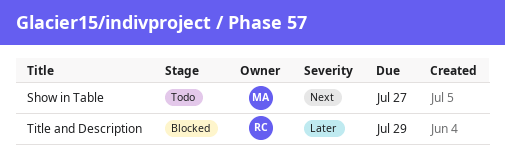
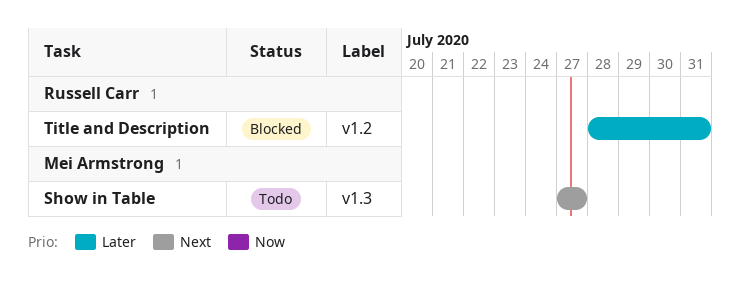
Title and Description, due: Jul 29 -> Jul 31

